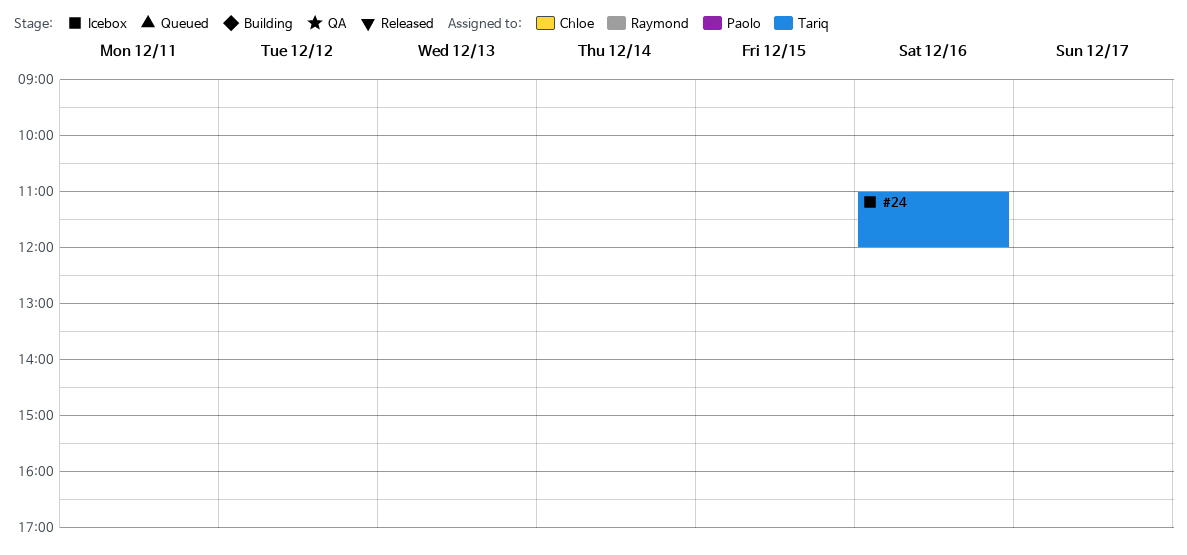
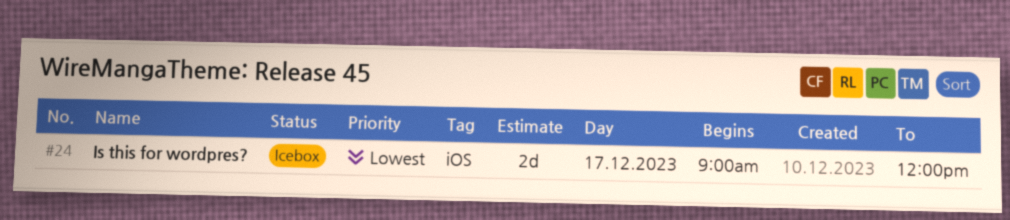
#24, day: Dec 16 -> Dec 17
#24, begins: 11:00 -> 09:00

